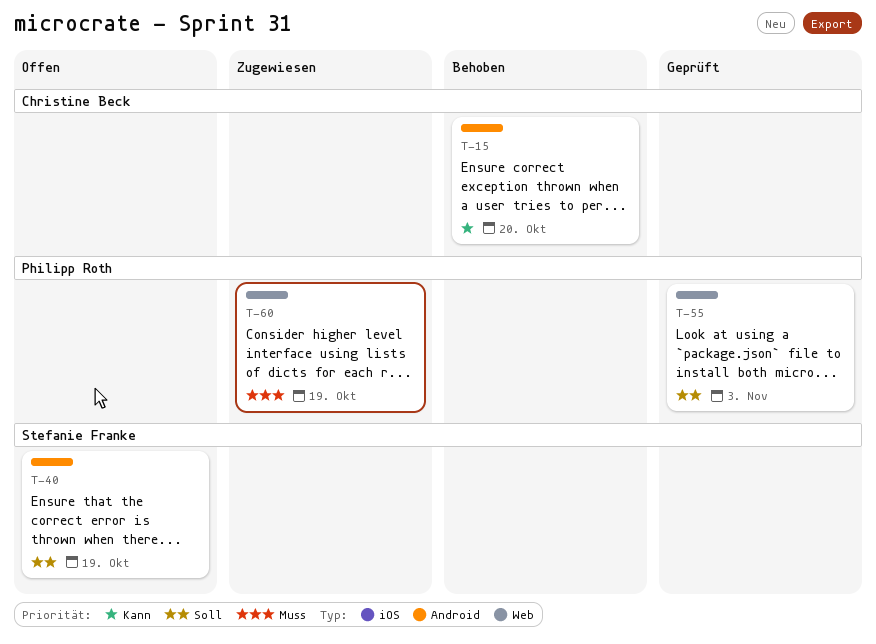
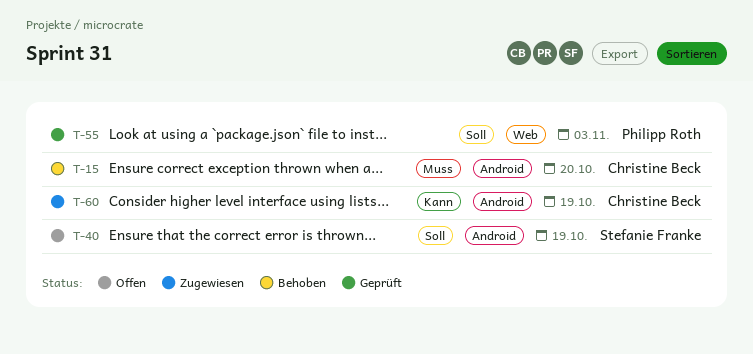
T-15, priority: Kann -> Muss
T-60, owner: Philipp Roth -> Christine Beck
T-60, priority: Muss -> Kann
T-60, label: Web -> Android

